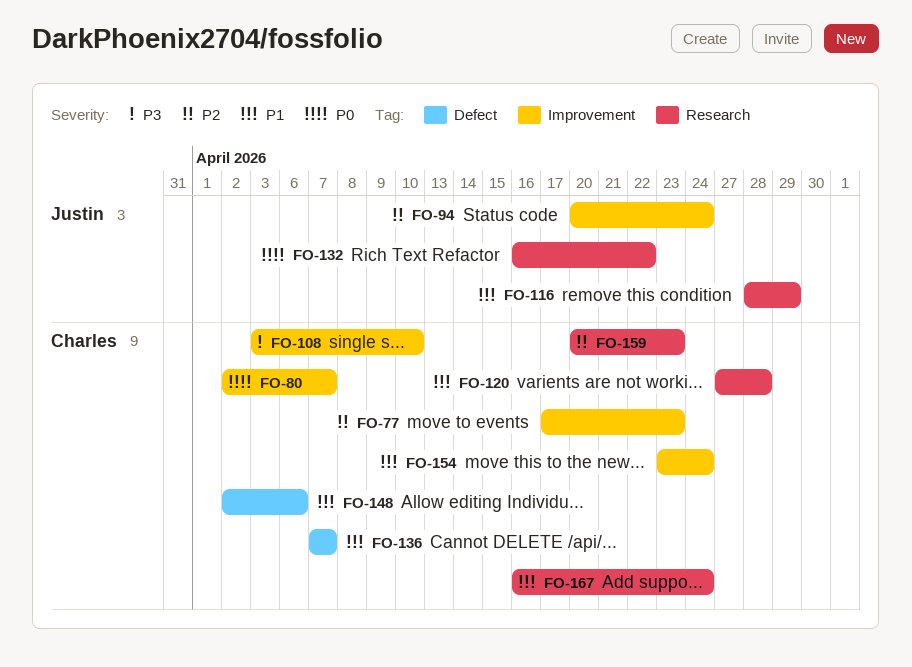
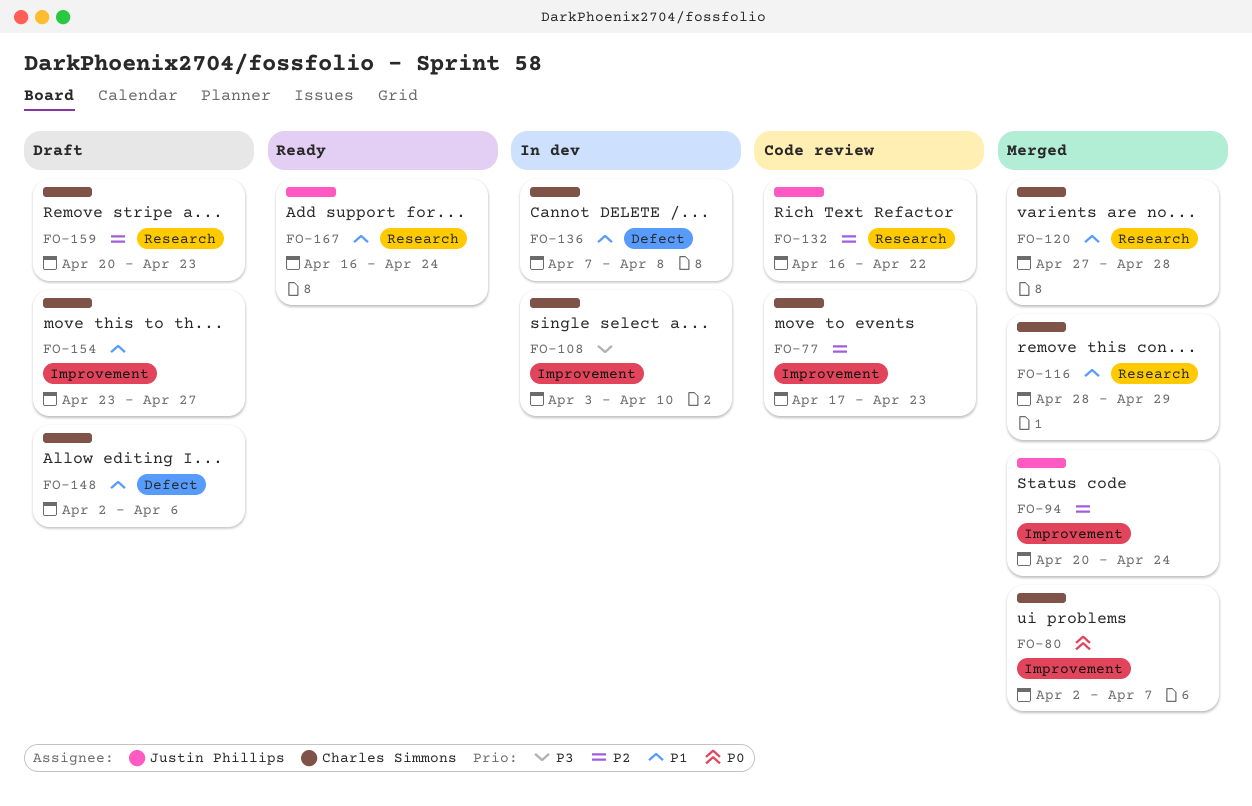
FO-116, owner: Justin Phillips -> Charles Simmons
FO-132, priority: P0 -> P2
FO-136, due: Apr 7 -> Apr 8
FO-154, due: Apr 24 -> Apr 27
FO-167, owner: Charles Simmons -> Justin Phillips

